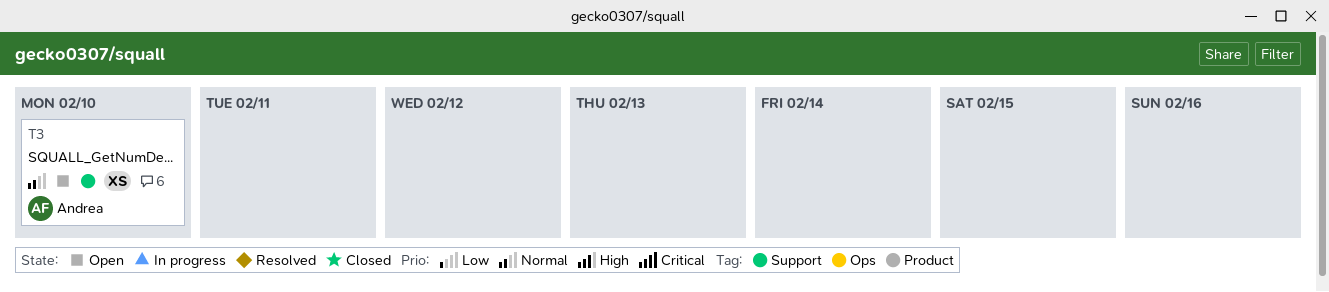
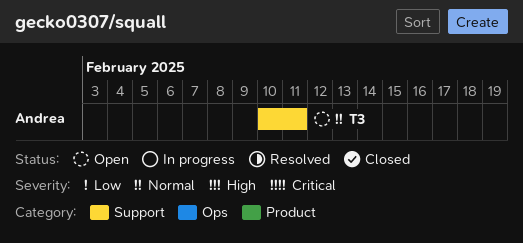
T3, due: Feb 10 -> Feb 11

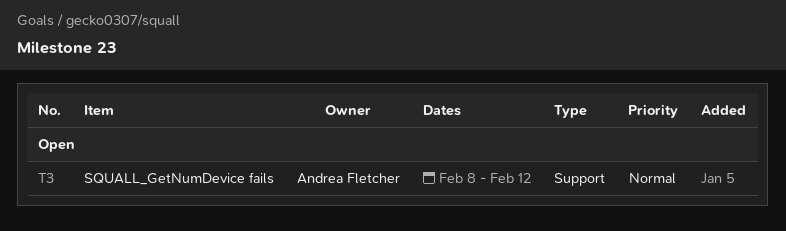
T3, start: Feb 10 -> Feb 8
T3, due: Feb 11 -> Feb 12

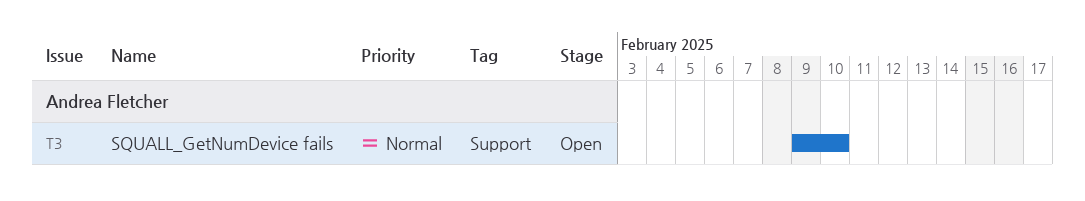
T3, start: Feb 8 -> Feb 9
T3, due: Feb 12 -> Feb 10

